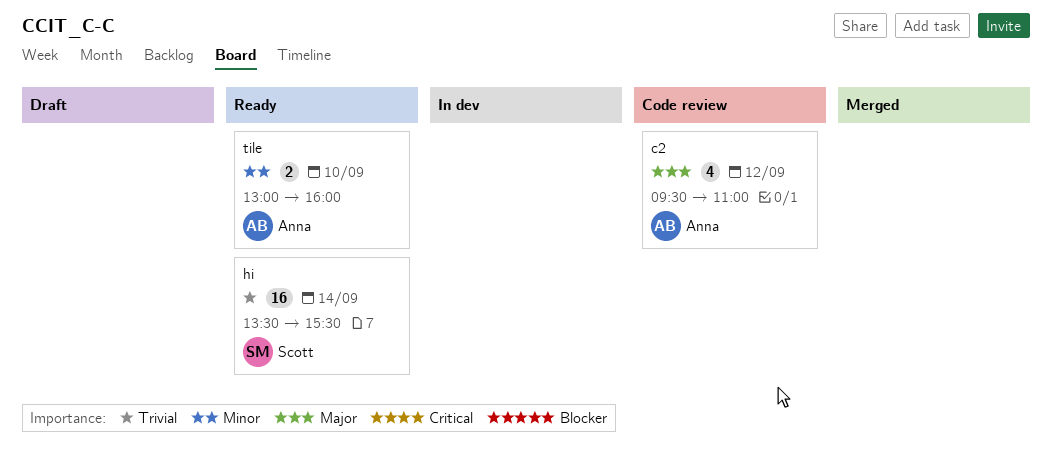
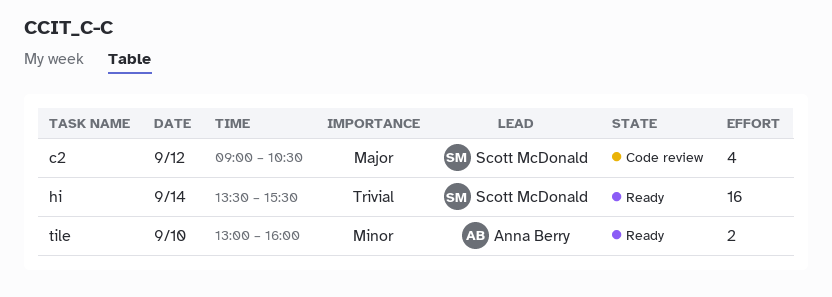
c2, owner: Anna Berry -> Scott McDonald
c2, begins: 09:30 -> 09:00
c2, ends: 11:00 -> 10:30

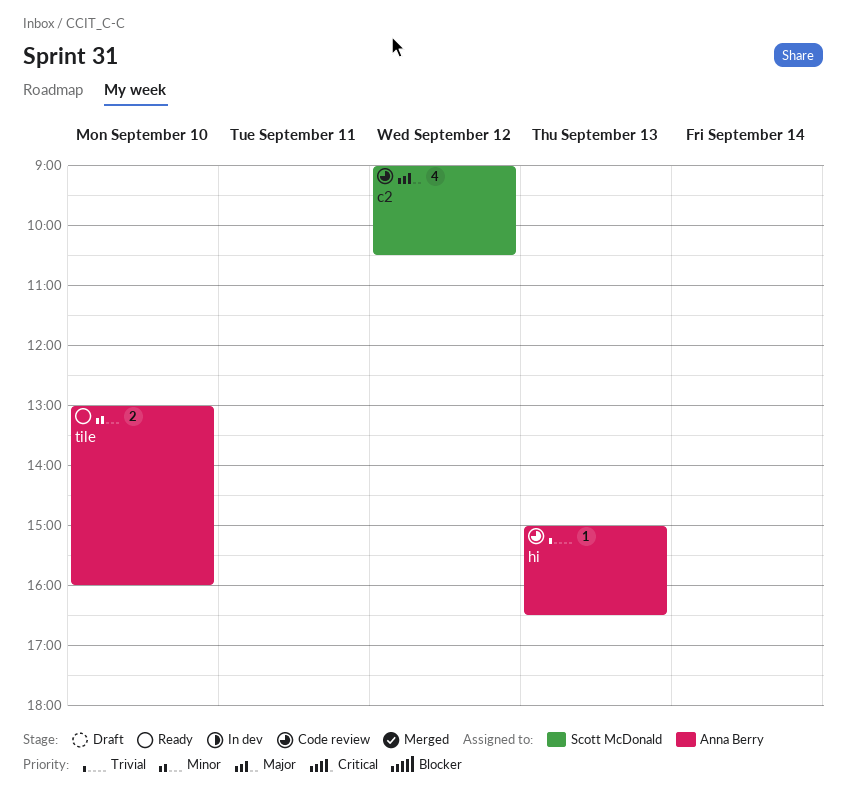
hi, status: Ready -> Code review
hi, owner: Scott McDonald -> Anna Berry
hi, estimate: 16 -> 1
hi, day: Sep 14 -> Sep 13
hi, begins: 13:30 -> 15:00
hi, ends: 15:30 -> 16:30

